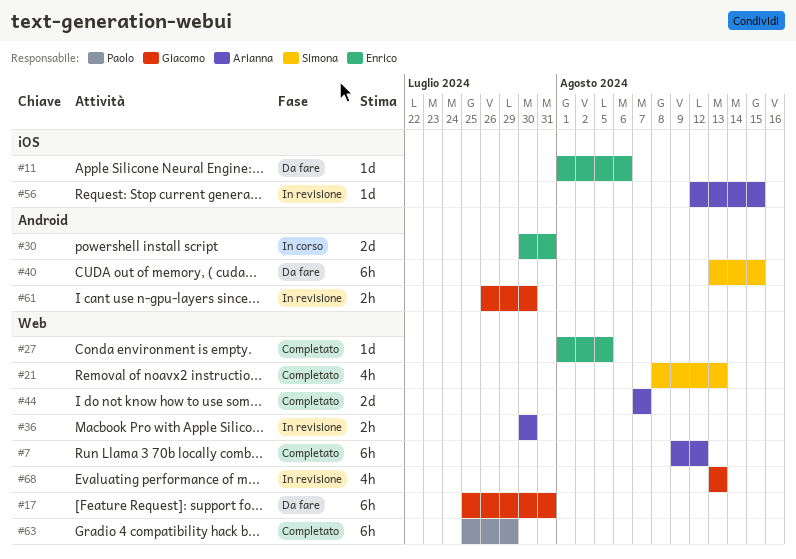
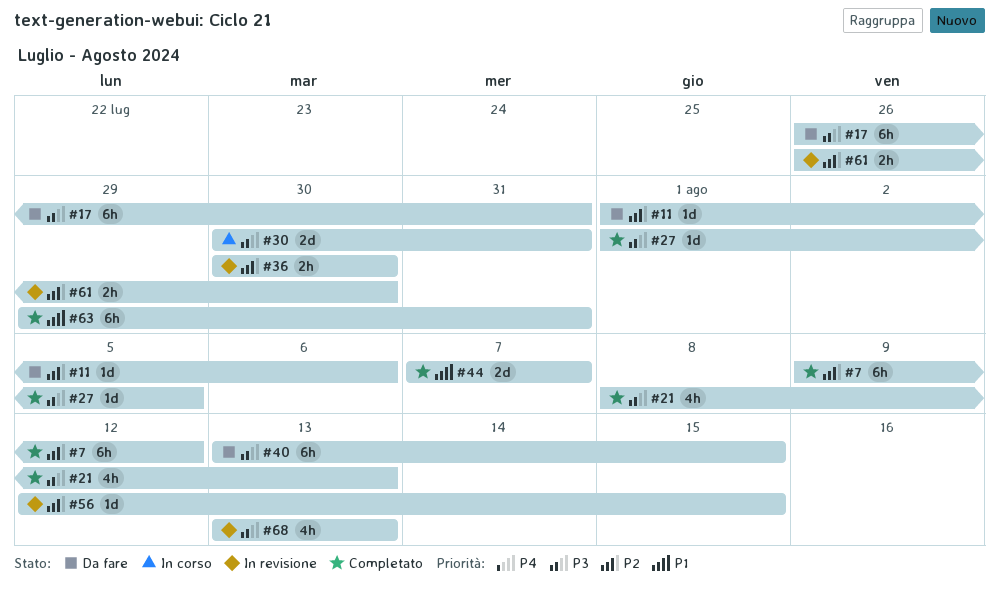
#17, start: Jul 25 -> Jul 26
#63, start: Jul 25 -> Jul 29
#63, due: Jul 29 -> Jul 31

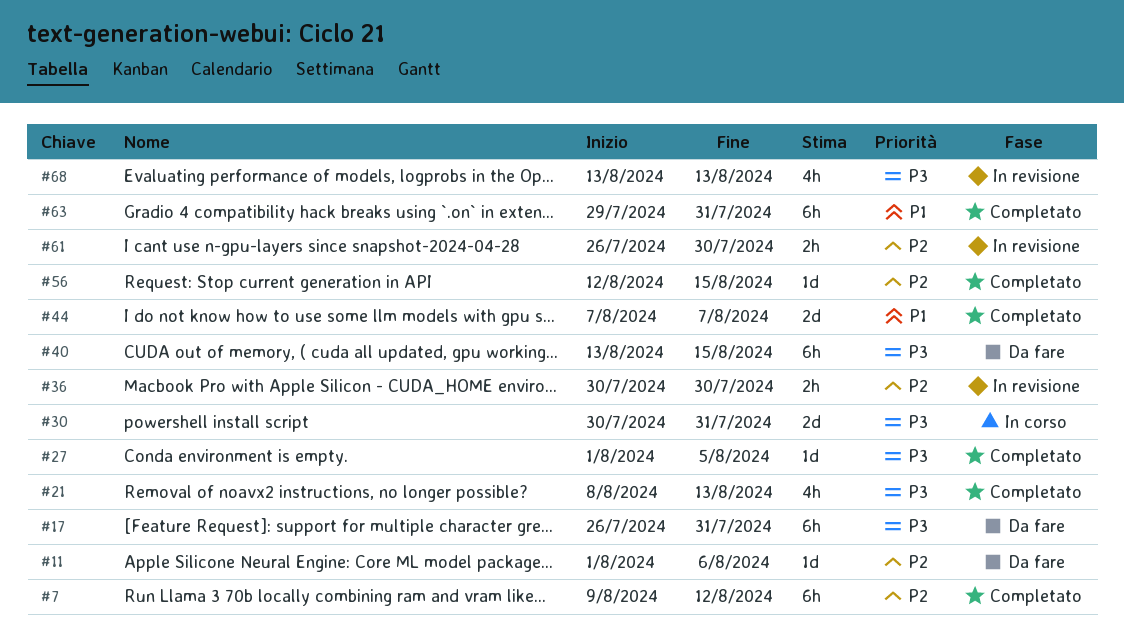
#56, status: In revisione -> Completato

